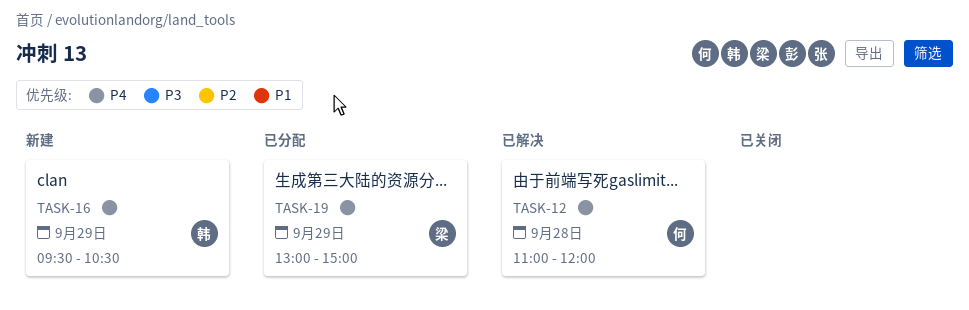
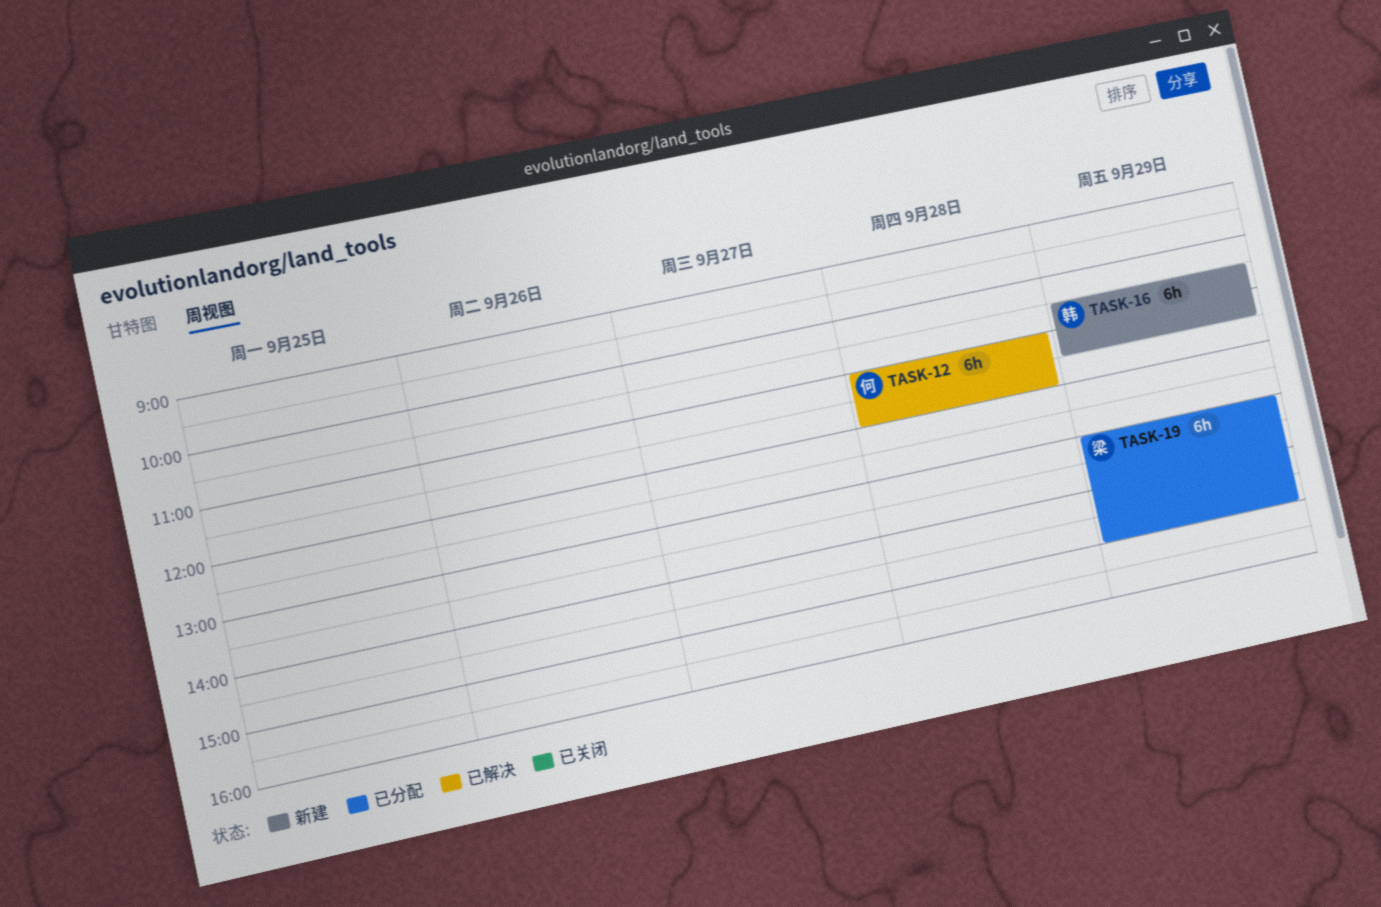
TASK-16, begins: 09:30 -> 10:30
TASK-16, ends: 10:30 -> 11:30

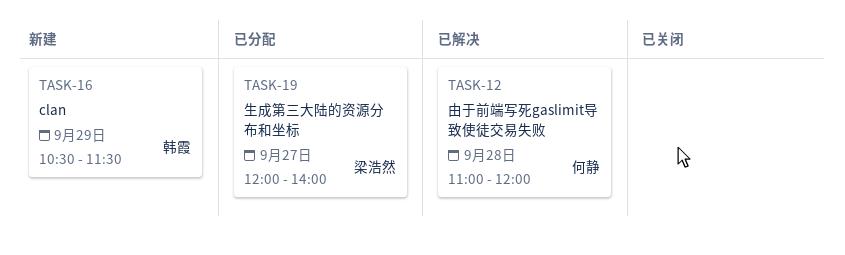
TASK-19, day: Sep 29 -> Sep 27
TASK-19, begins: 13:00 -> 12:00
TASK-19, ends: 15:00 -> 14:00

